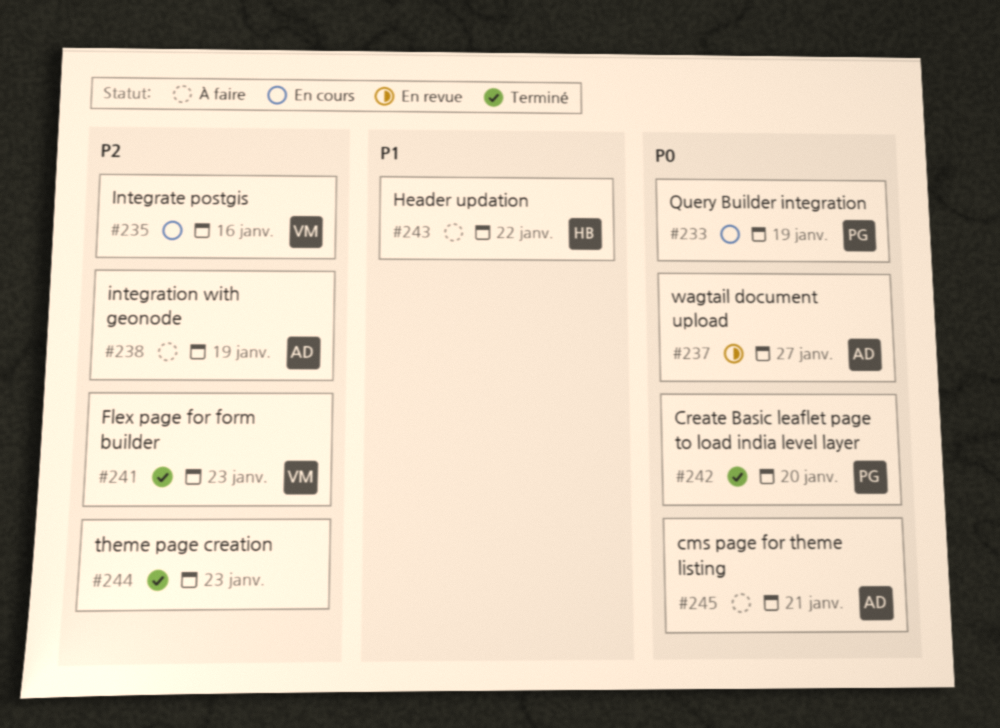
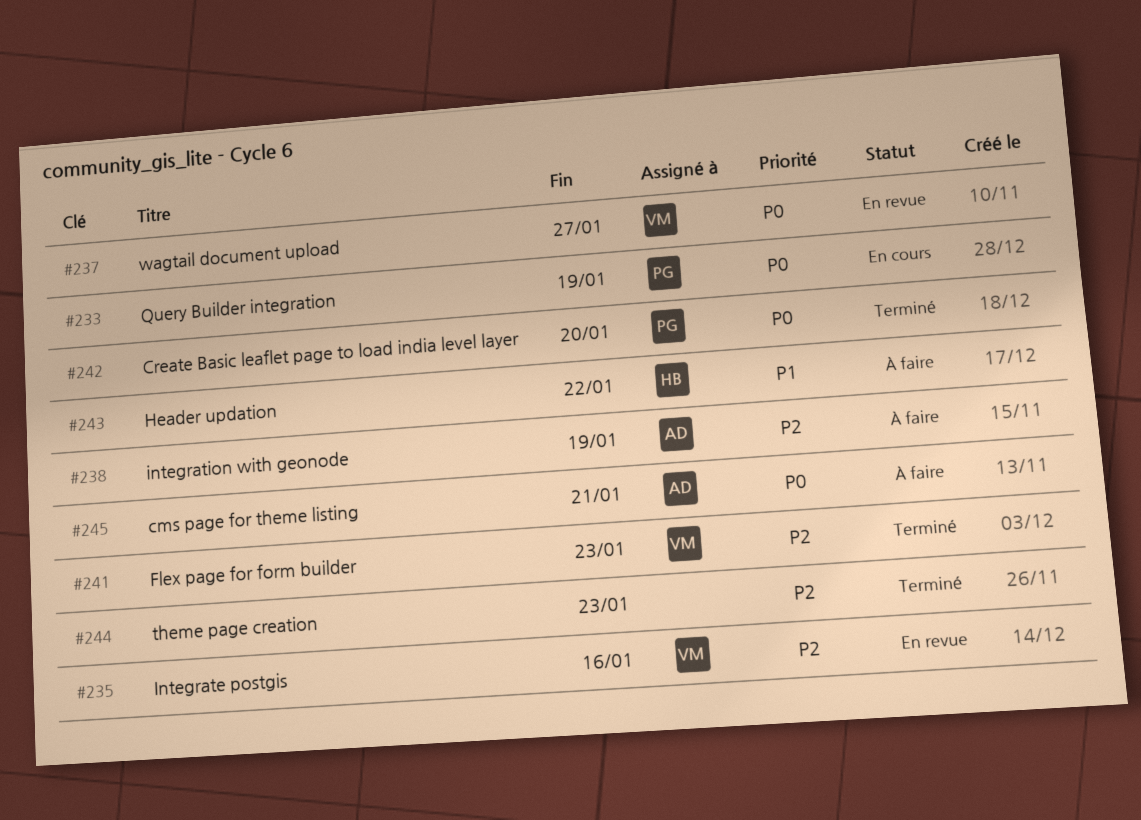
#235, status: En cours -> En revue
#237, owner: AD -> VM

